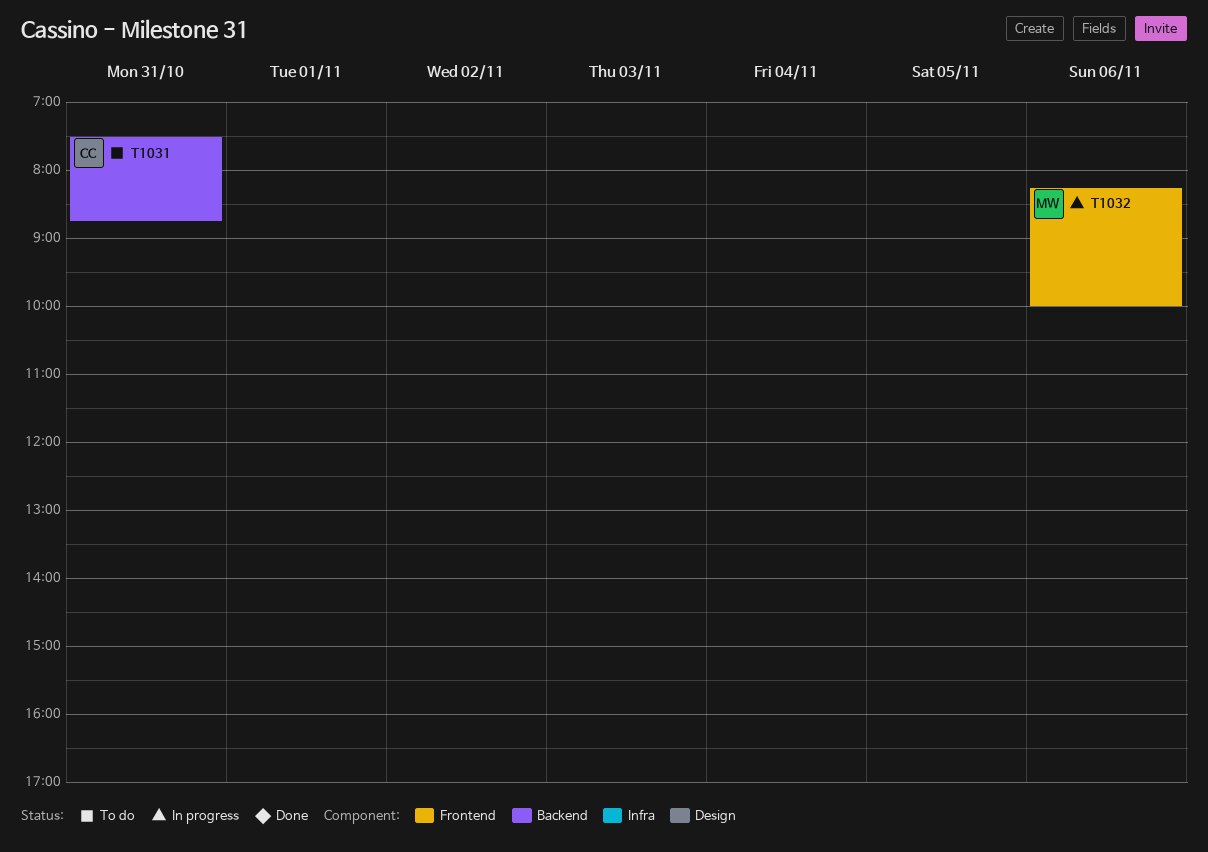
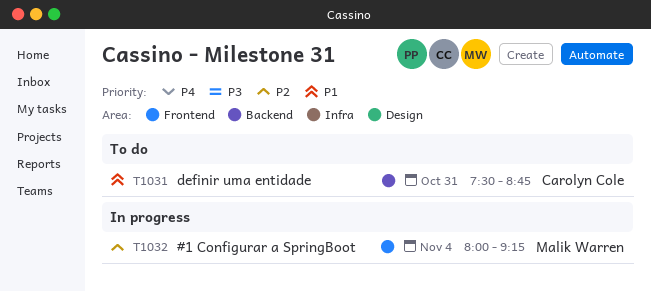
T1032, day: Nov 6 -> Nov 4
T1032, begins: 08:15 -> 08:00
T1032, ends: 10:00 -> 09:15

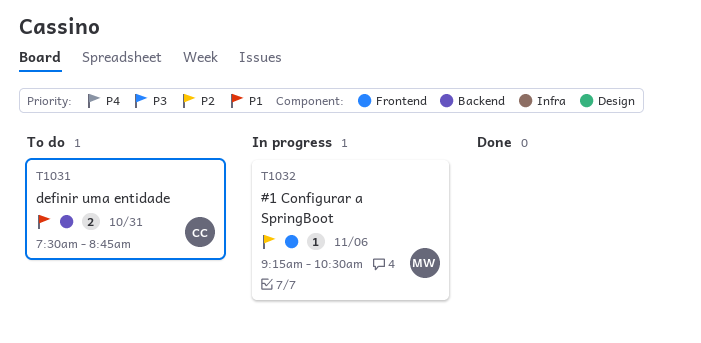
T1032, day: Nov 4 -> Nov 6
T1032, begins: 08:00 -> 09:15
T1032, ends: 09:15 -> 10:30

